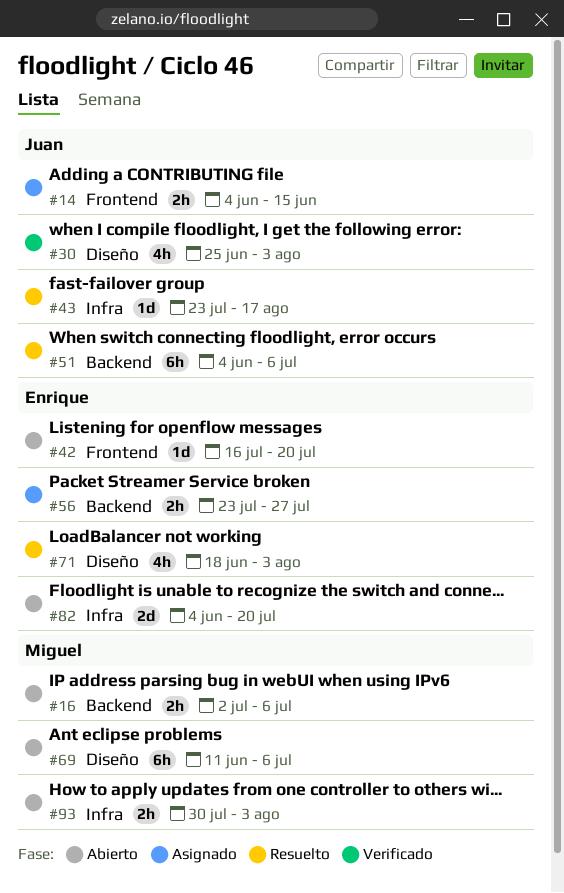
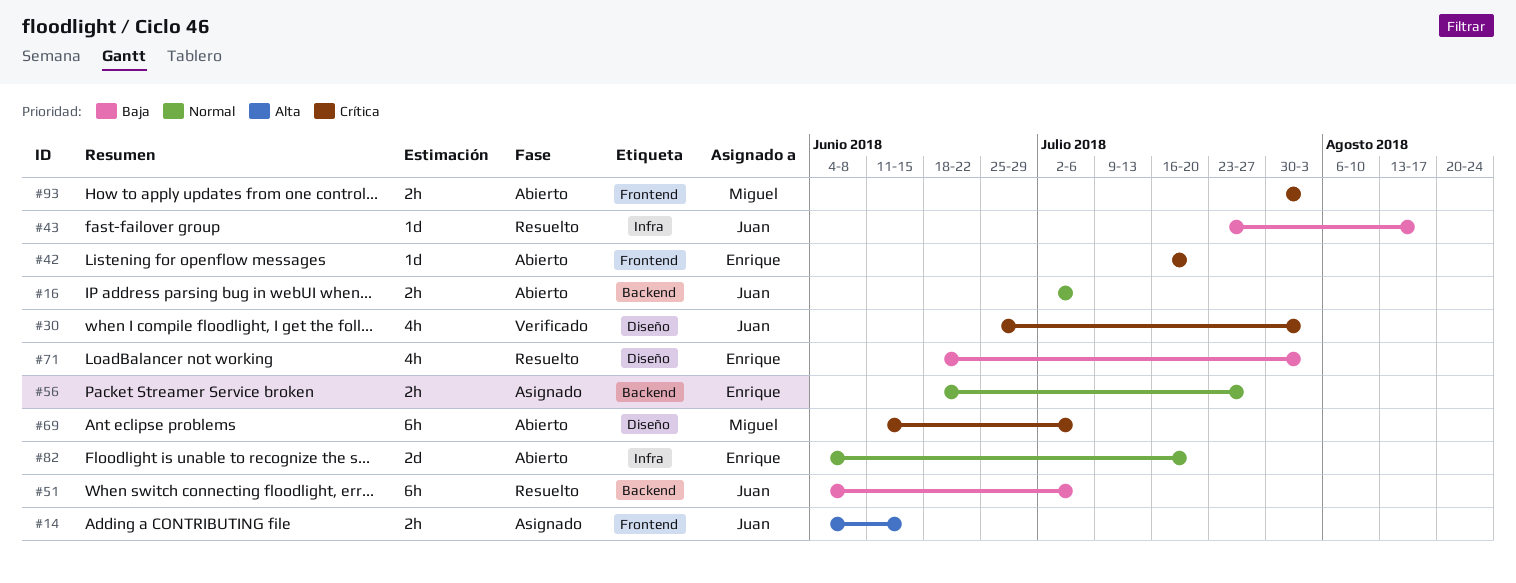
#16, owner: Miguel -> Juan
#56, start: Jul 23 -> Jun 18
#93, label: Infra -> Frontend

